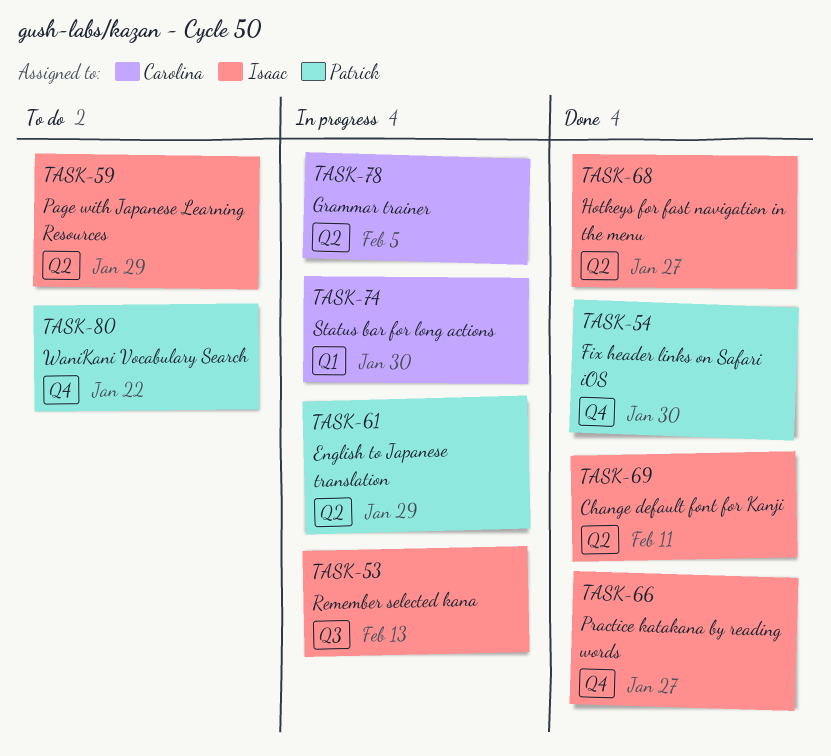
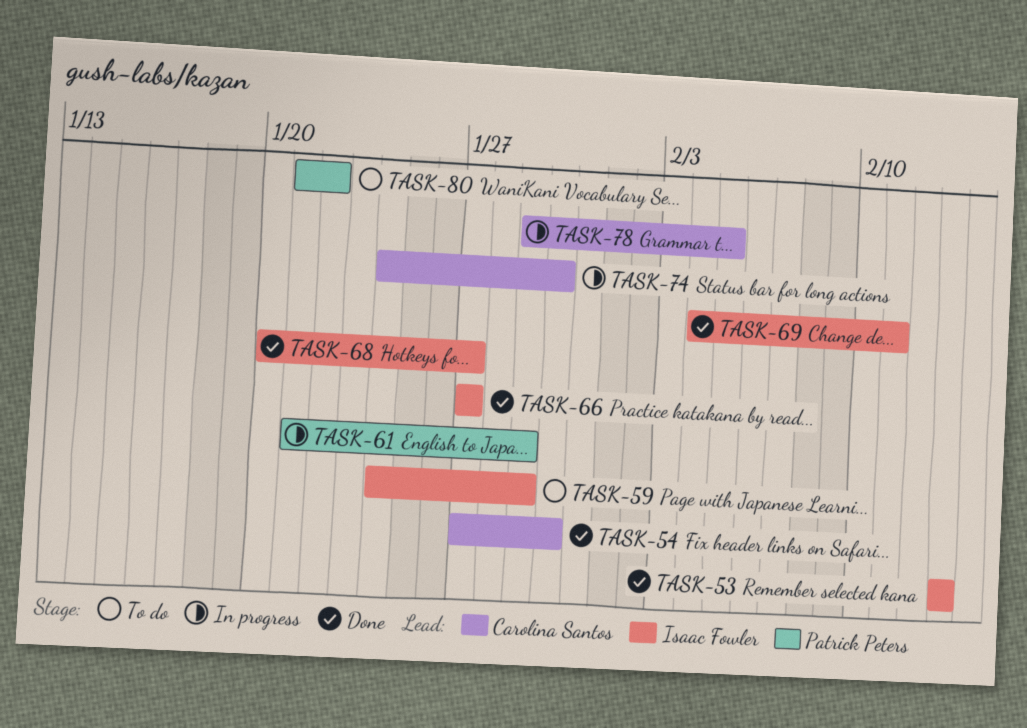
TASK-53, status: In progress -> Done
TASK-54, owner: Patrick Peters -> Carolina Santos

